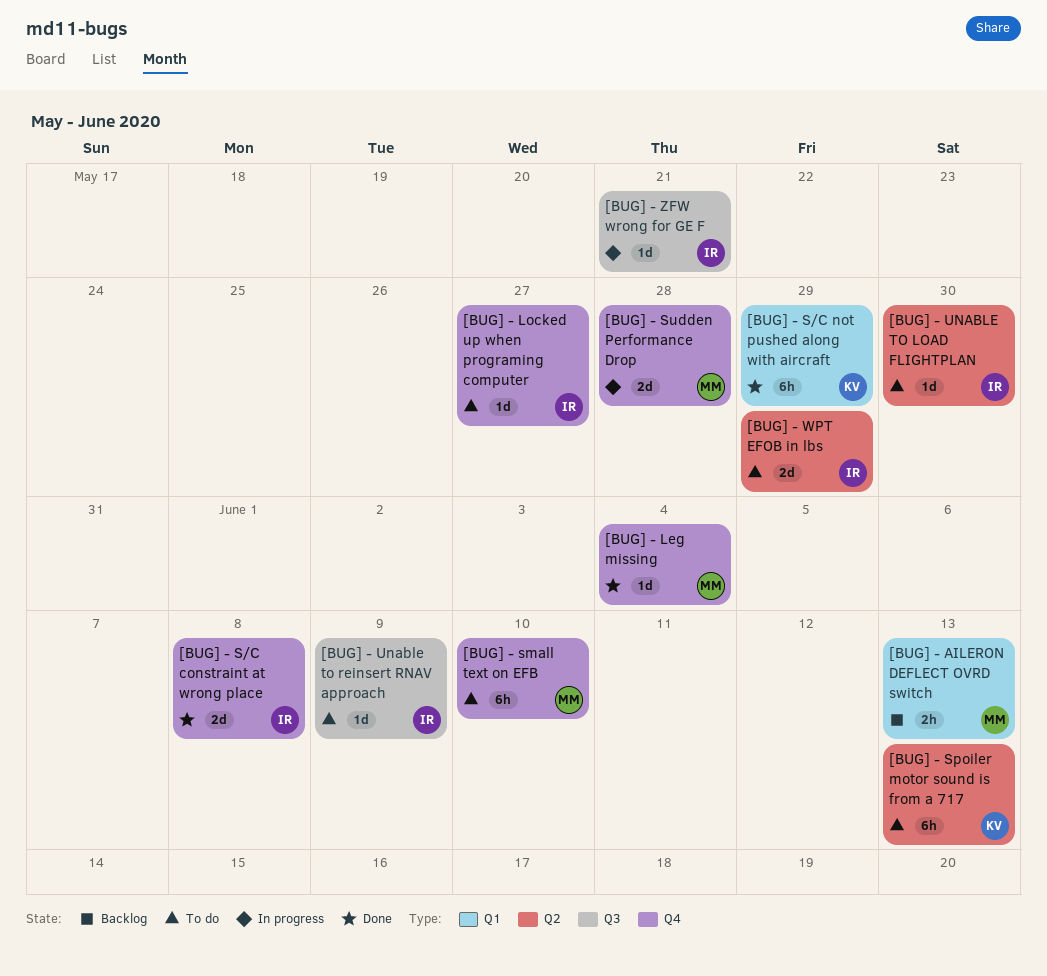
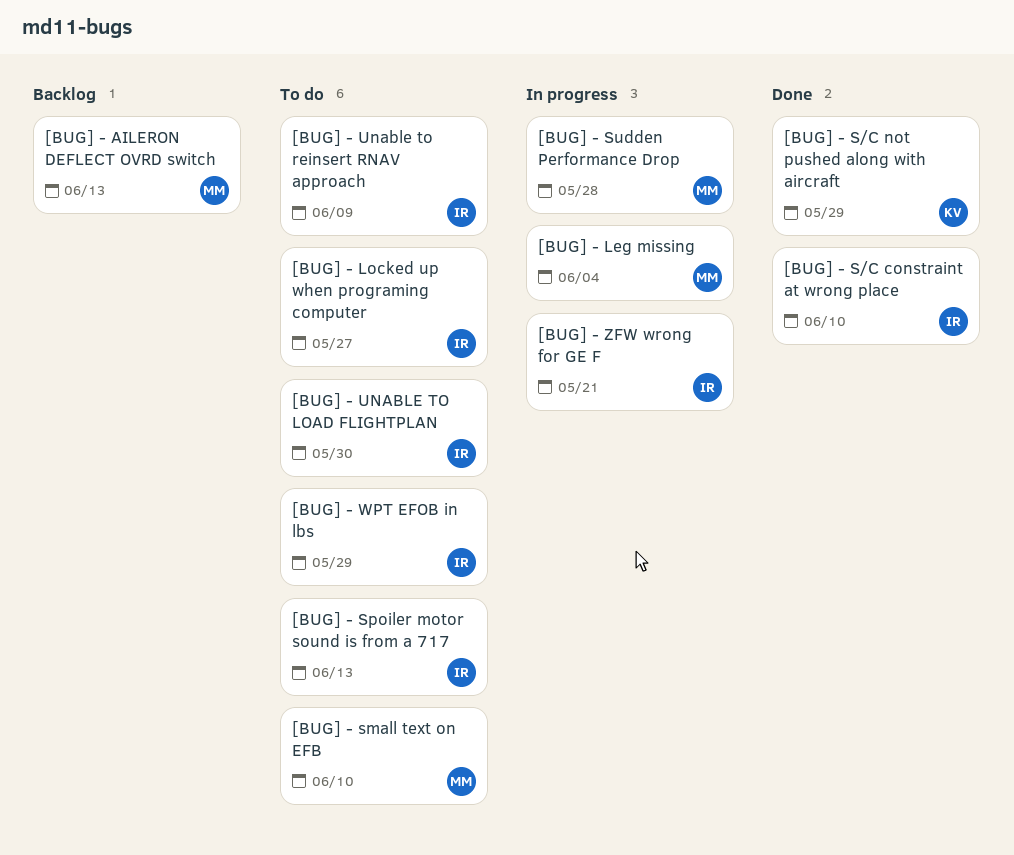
[BUG] - Leg missing, status: Done -> In progress
[BUG] - S/C constraint at wrong place, due: Jun 8 -> Jun 10
[BUG] - Spoiler motor sound is from a 717, owner: KV -> IR

